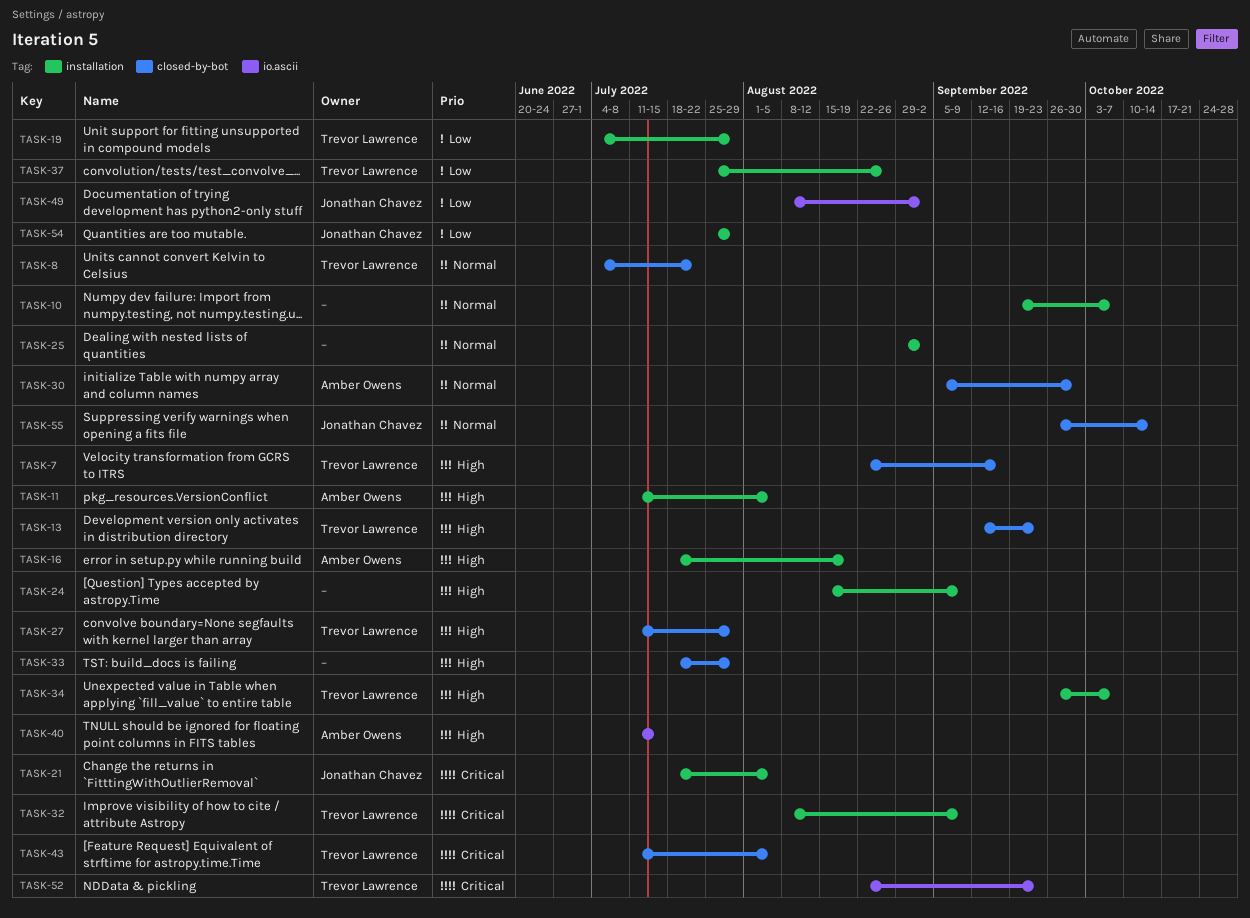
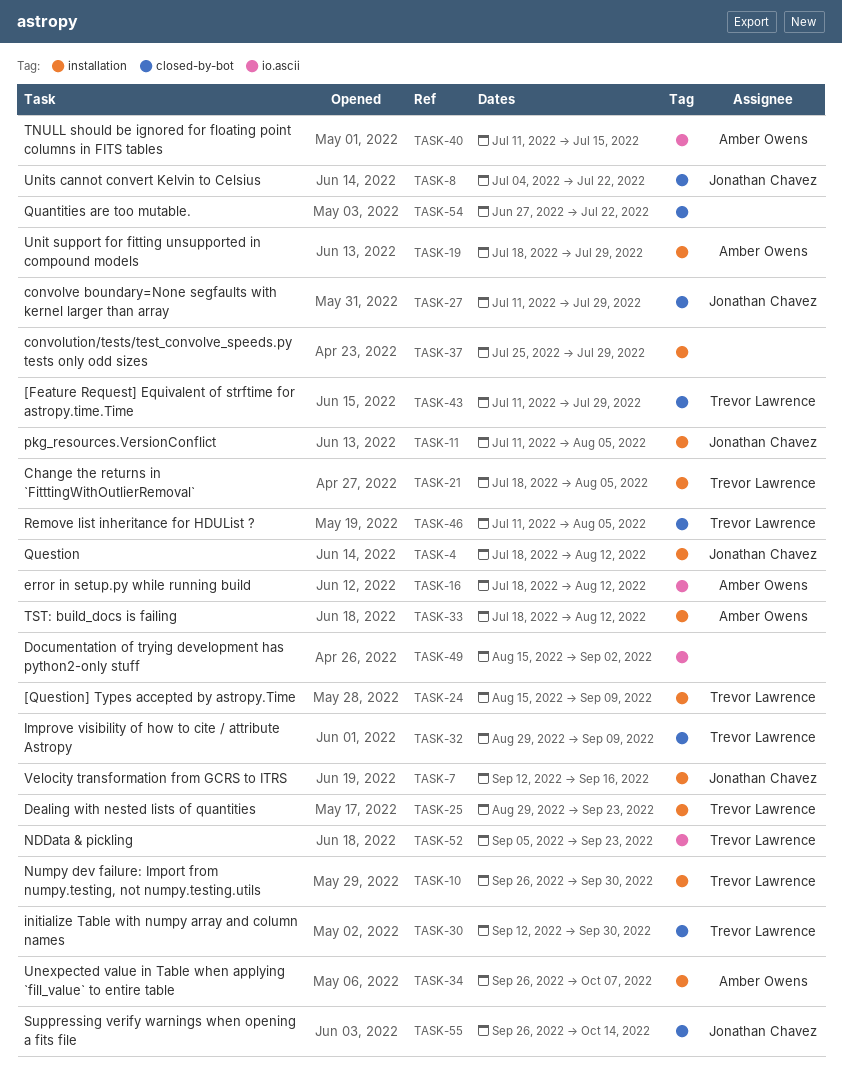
TASK-4: none -> present
TASK-7, owner: Trevor Lawrence -> Jonathan Chavez
TASK-7, label: closed-by-bot -> installation
TASK-7, start: Aug 22 -> Sep 12
TASK-8, owner: Trevor Lawrence -> Jonathan Chavez
TASK-10, owner: none -> Trevor Lawrence
TASK-10, start: Sep 19 -> Sep 26
TASK-10, due: Oct 7 -> Sep 30
TASK-11, owner: Amber Owens -> Jonathan Chavez
TASK-13: present -> none
TASK-16, label: installation -> io.ascii
TASK-16, due: Aug 19 -> Aug 12
TASK-19, owner: Trevor Lawrence -> Amber Owens
TASK-19, start: Jul 4 -> Jul 18
TASK-21, owner: Jonathan Chavez -> Trevor Lawrence
TASK-24, owner: none -> Trevor Lawrence
TASK-25, owner: none -> Trevor Lawrence
TASK-25, due: Sep 2 -> Sep 23
TASK-27, owner: Trevor Lawrence -> Jonathan Chavez
TASK-30, owner: Amber Owens -> Trevor Lawrence
TASK-30, start: Sep 5 -> Sep 12
TASK-32, label: installation -> closed-by-bot
TASK-32, start: Aug 8 -> Aug 29
TASK-33, owner: none -> Amber Owens
TASK-33, label: closed-by-bot -> installation
TASK-33, due: Jul 29 -> Aug 12
TASK-34, owner: Trevor Lawrence -> Amber Owens
TASK-37, owner: Trevor Lawrence -> none
TASK-37, due: Aug 26 -> Jul 29
TASK-43, due: Aug 5 -> Jul 29
TASK-46: none -> present
TASK-49, owner: Jonathan Chavez -> none
TASK-49, start: Aug 8 -> Aug 15
TASK-52, start: Aug 22 -> Sep 5
TASK-54, owner: Jonathan Chavez -> none
TASK-54, label: installation -> closed-by-bot
TASK-54, start: Jul 25 -> Jun 27
TASK-54, due: Jul 29 -> Jul 22

